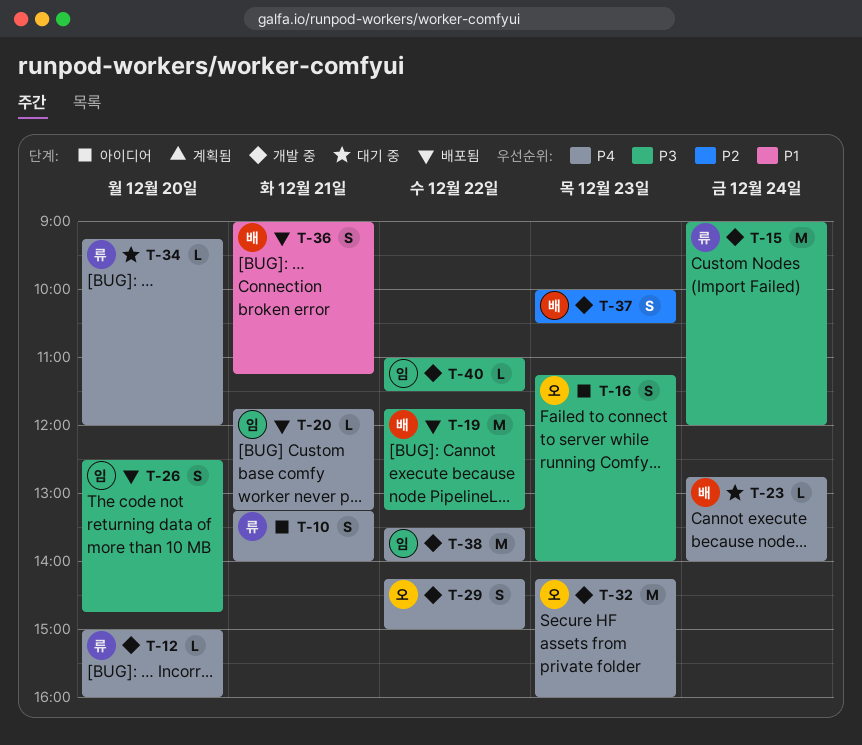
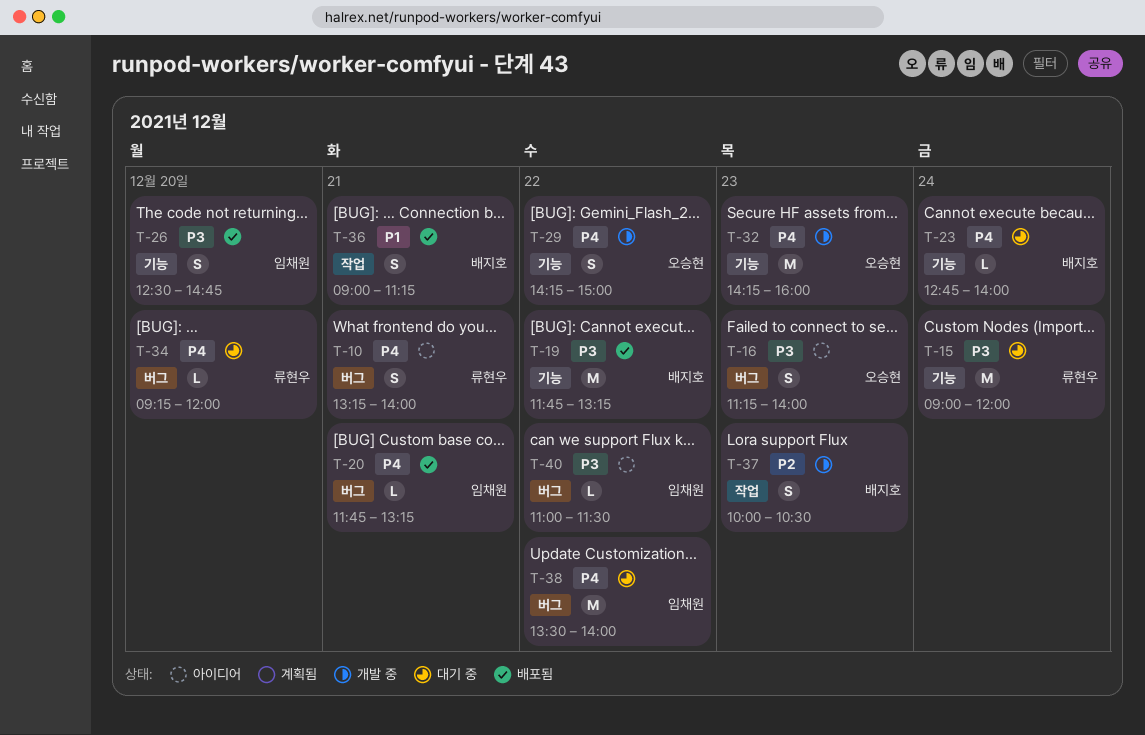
T-12: present -> none
T-15, status: 개발 중 -> 대기 중
T-38, status: 개발 중 -> 대기 중
T-40, status: 개발 중 -> 아이디어

